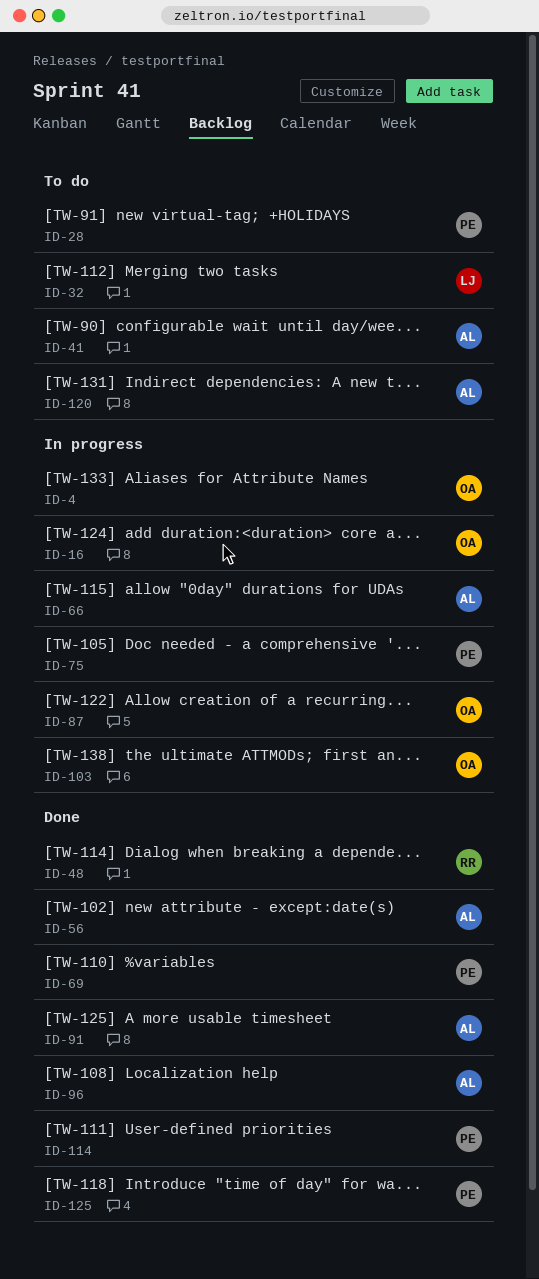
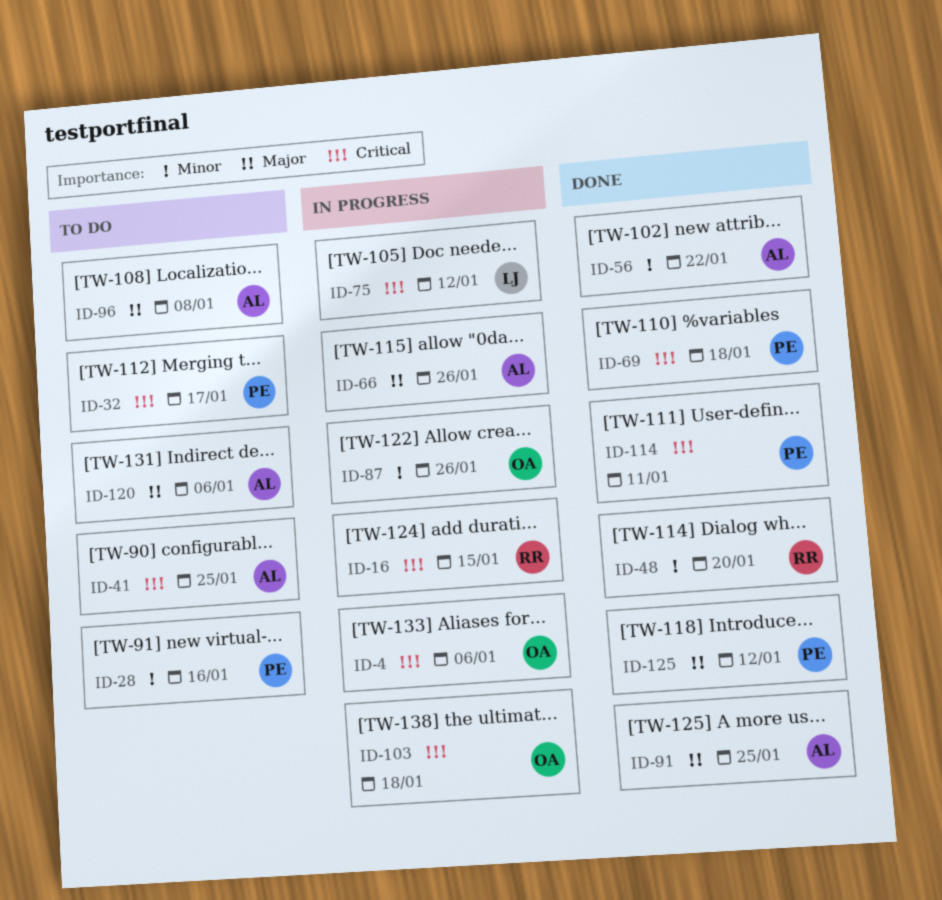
ID-16, owner: OA -> RR
ID-32, owner: LJ -> PE
ID-75, owner: PE -> LJ
ID-96, status: Done -> To do

